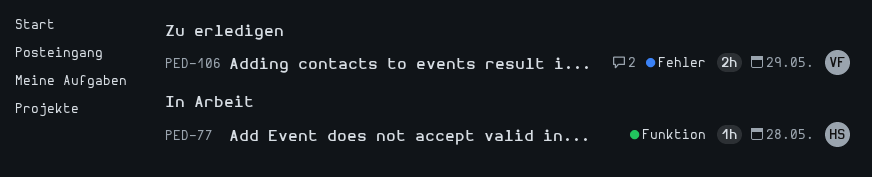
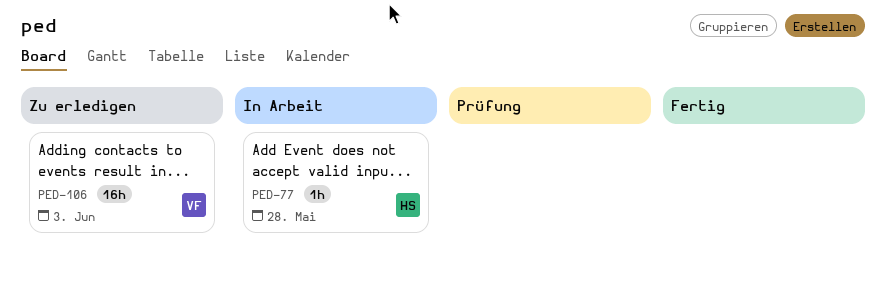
PED-106, estimate: 2h -> 16h
PED-106, due: May 29 -> Jun 3

